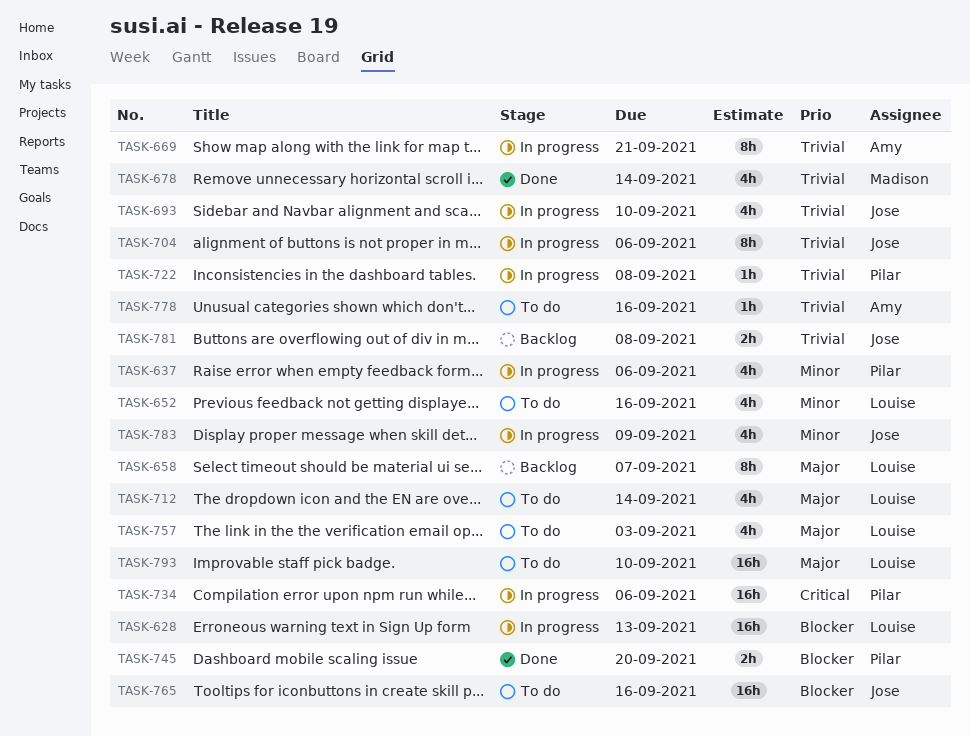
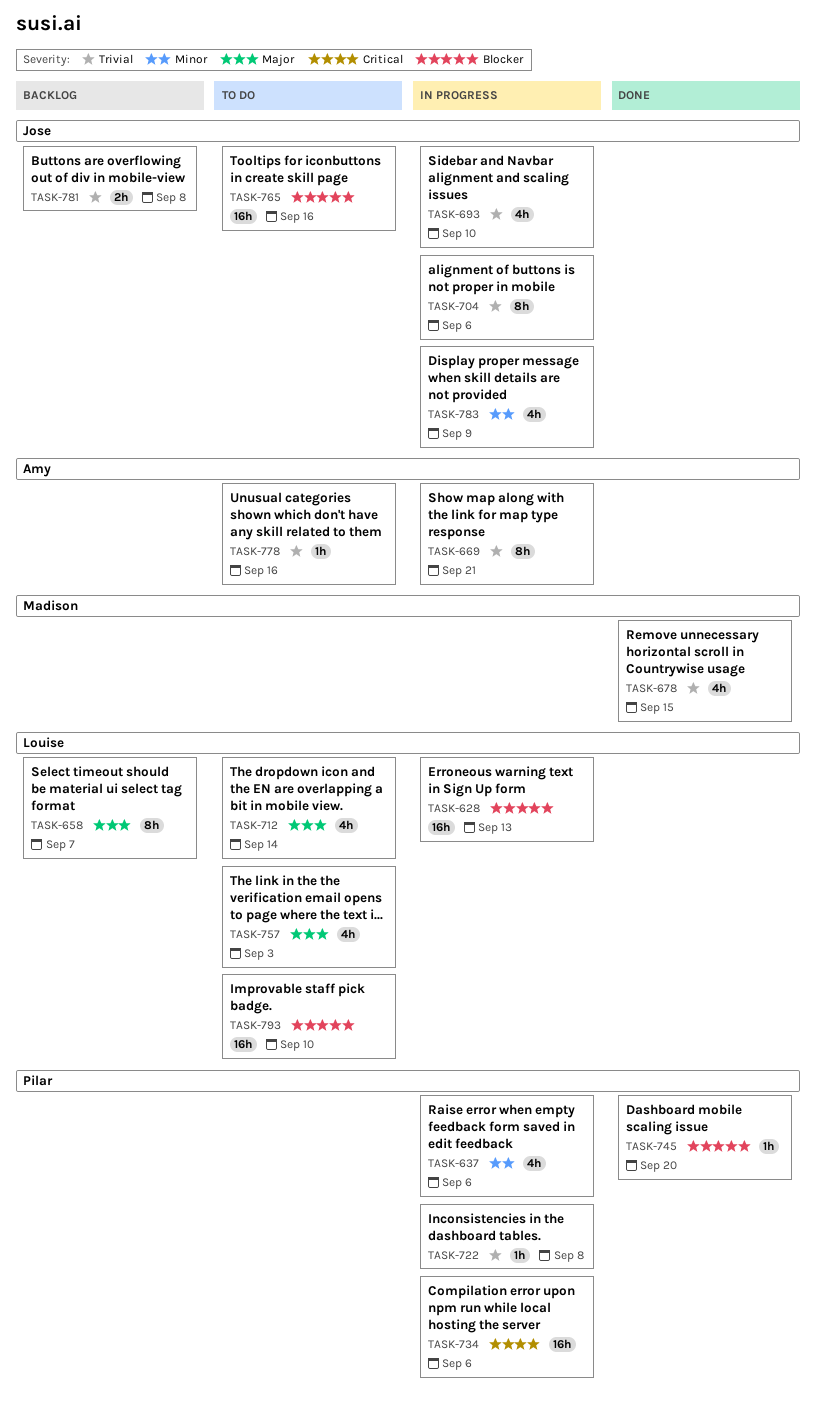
TASK-652: present -> none
TASK-678, due: Sep 14 -> Sep 15
TASK-745, estimate: 2h -> 1h
TASK-793, priority: Major -> Blocker

